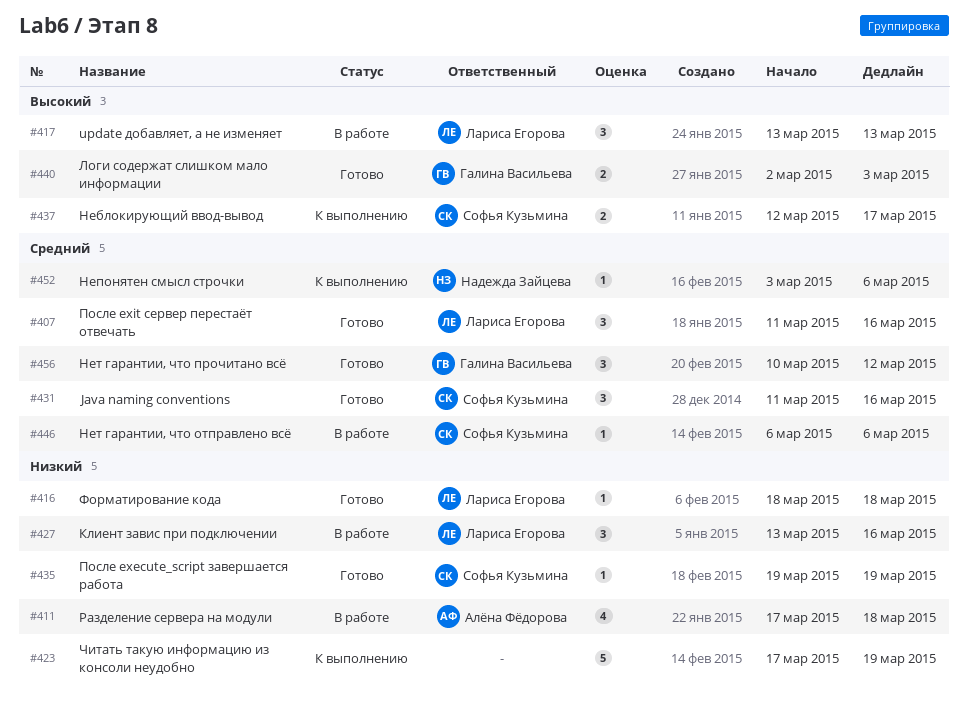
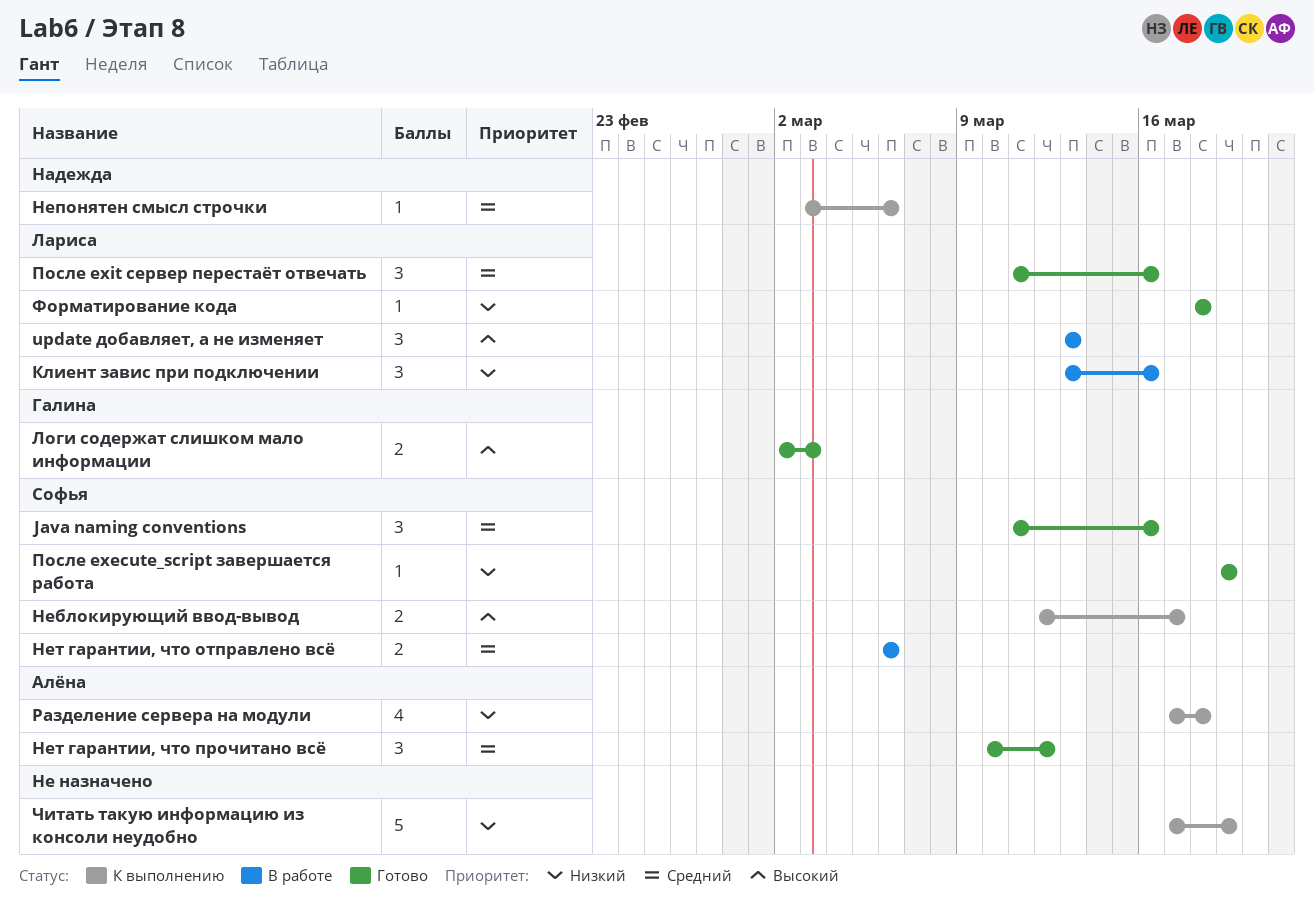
Нет гарантии, что отправлено всё, estimate: 1 -> 2
Нет гарантии, что прочитано всё, owner: Галина Васильева -> Алёна Фёдорова
Разделение сервера на модули, status: В работе -> К выполнению

